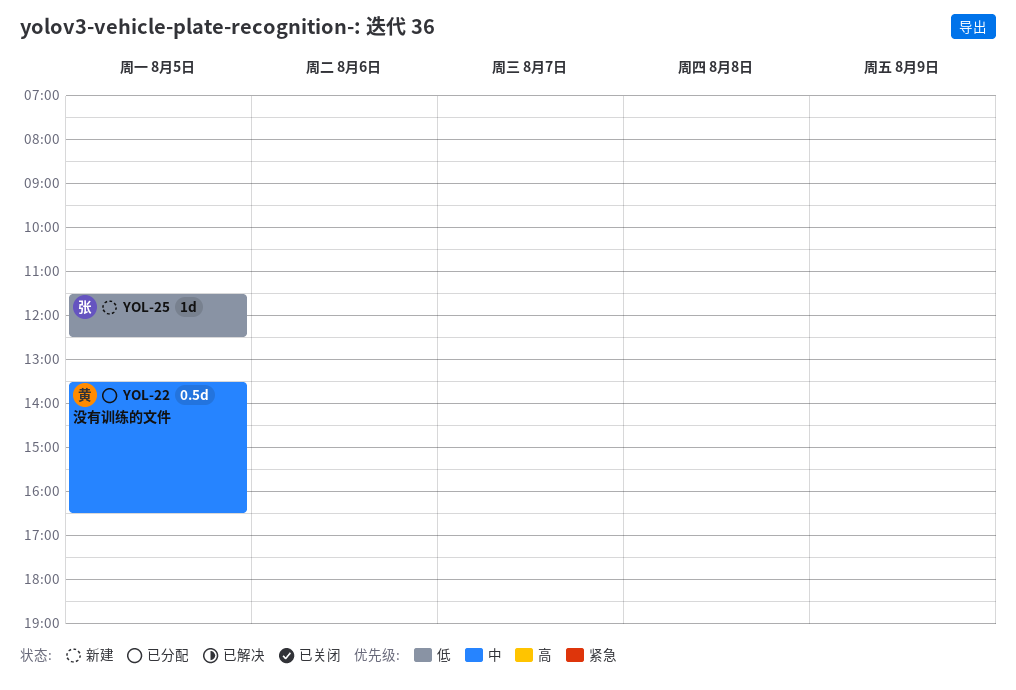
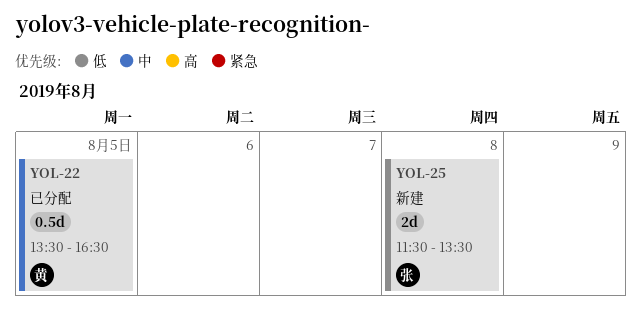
YOL-25, estimate: 1d -> 2d
YOL-25, day: Aug 5 -> Aug 8
YOL-25, ends: 12:30 -> 13:30

